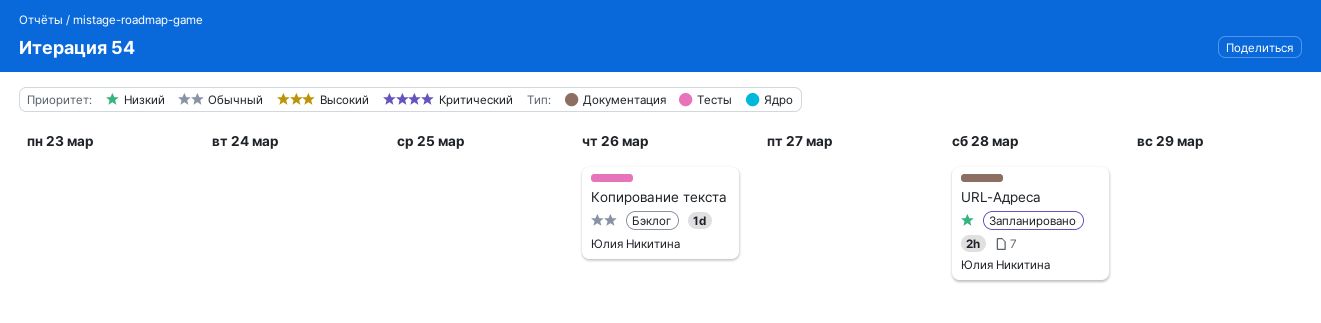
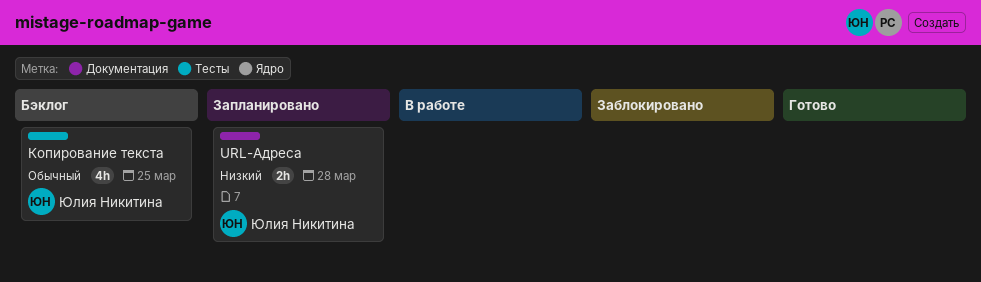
Копирование текста, estimate: 1d -> 4h
Копирование текста, due: Mar 26 -> Mar 25

